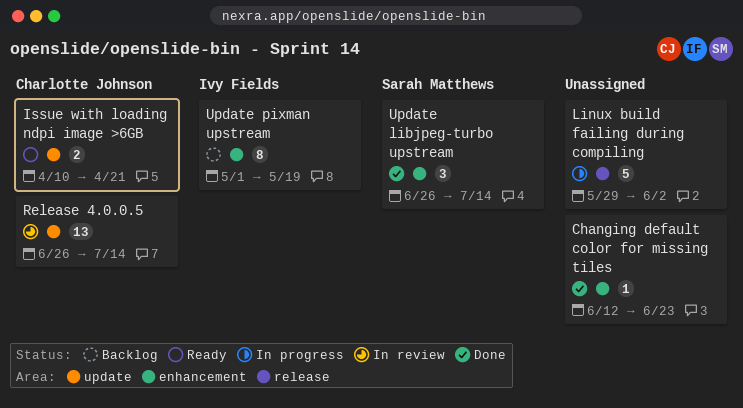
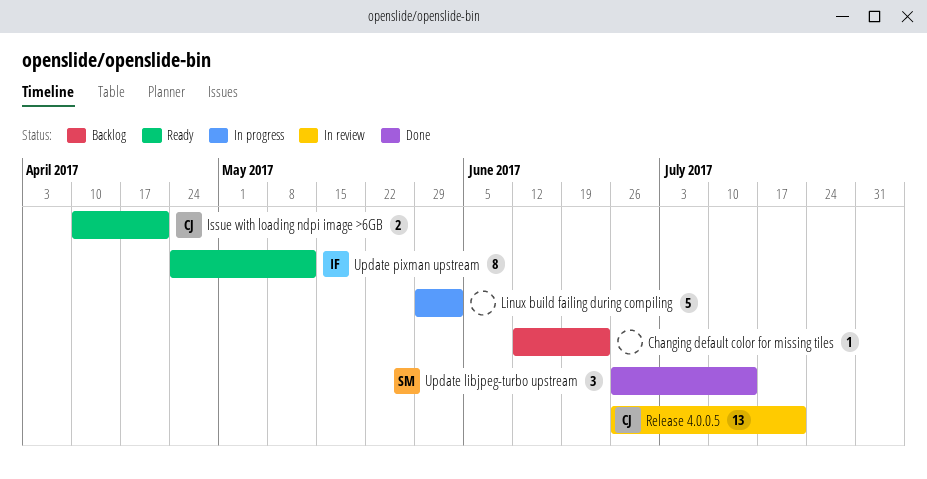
Changing default color for missing tiles, status: Done -> Backlog
Release 4.0.0.5, due: Jul 14 -> Jul 21
Update pixman upstream, status: Backlog -> Ready
Update pixman upstream, start: May 1 -> Apr 24
Update pixman upstream, due: May 19 -> May 12

